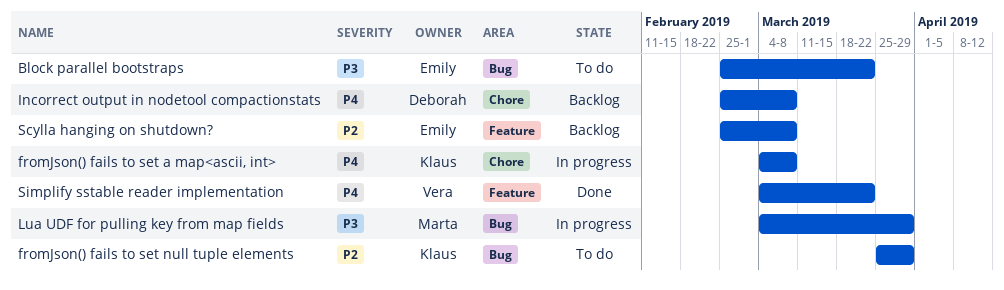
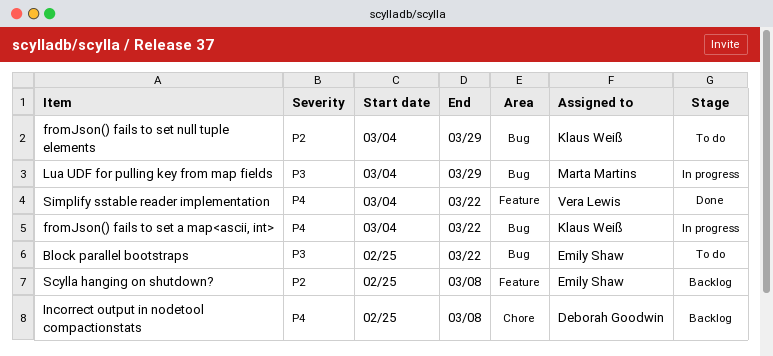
fromJson() fails to set a map<ascii, int>, label: Chore -> Bug
fromJson() fails to set a map<ascii, int>, due: Mar 8 -> Mar 22
fromJson() fails to set null tuple elements, start: Mar 25 -> Mar 4

